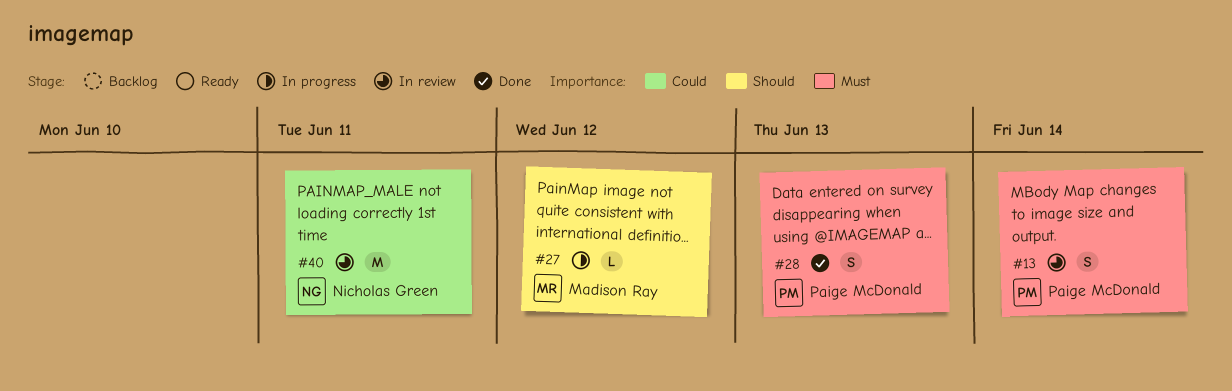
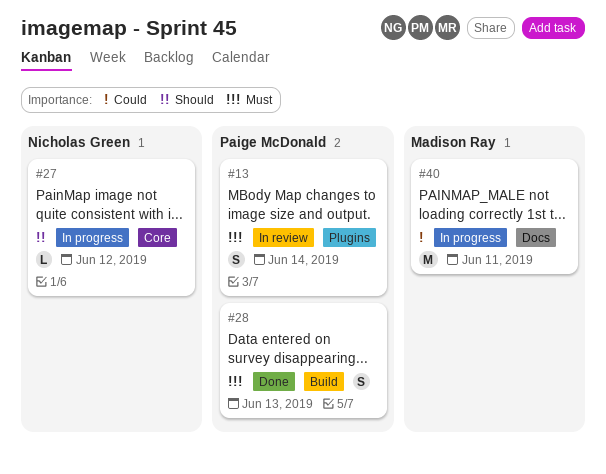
#27, owner: Madison Ray -> Nicholas Green
#40, status: In review -> In progress
#40, owner: Nicholas Green -> Madison Ray

